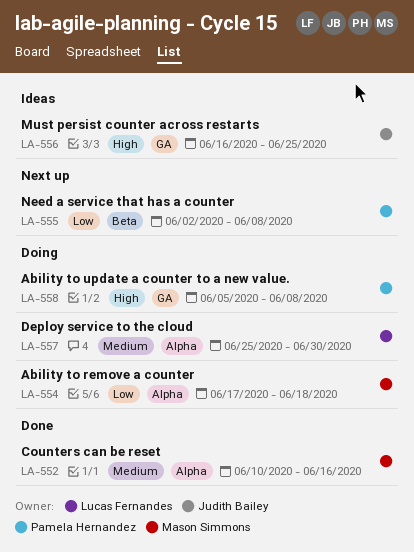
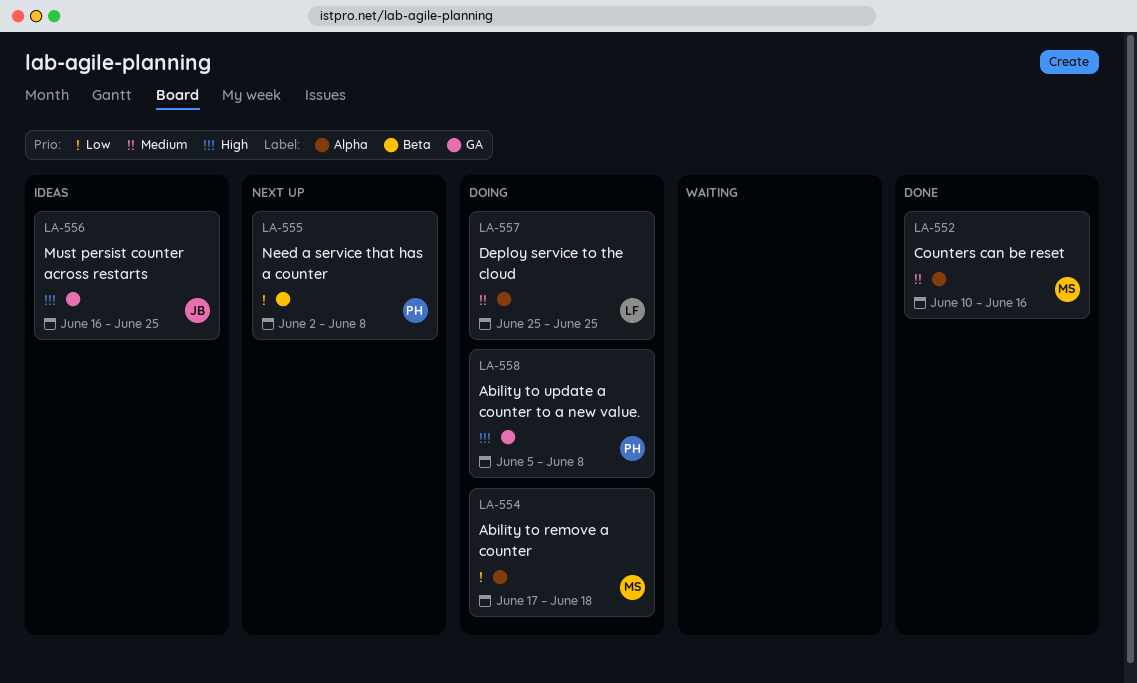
LA-557, due: Jun 30 -> Jun 25

